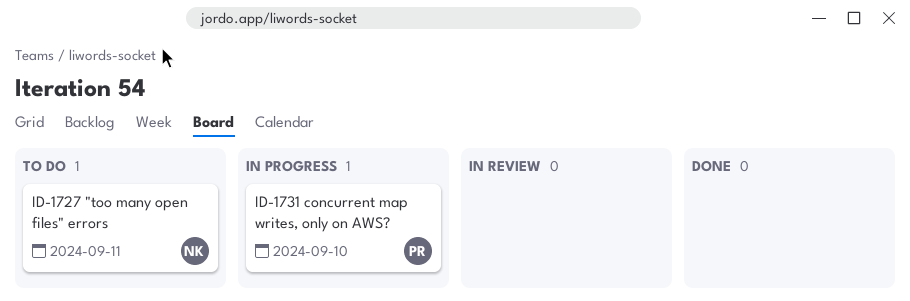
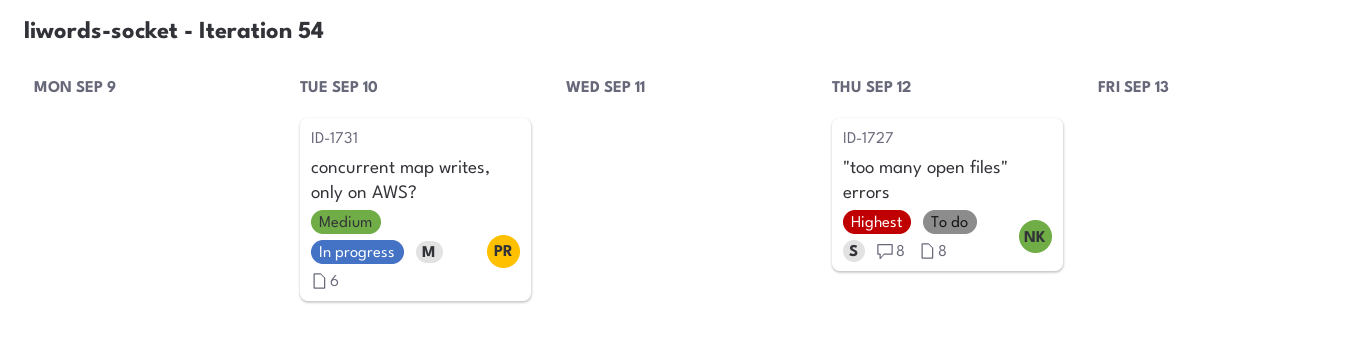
ID-1727, due: Sep 11 -> Sep 12

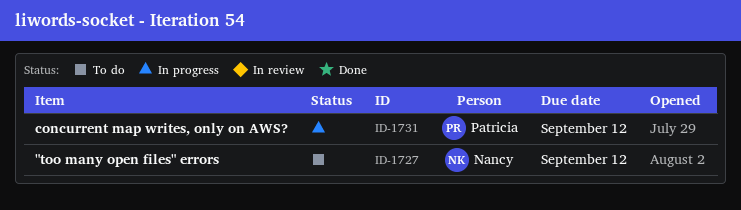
ID-1731, due: Sep 10 -> Sep 12

